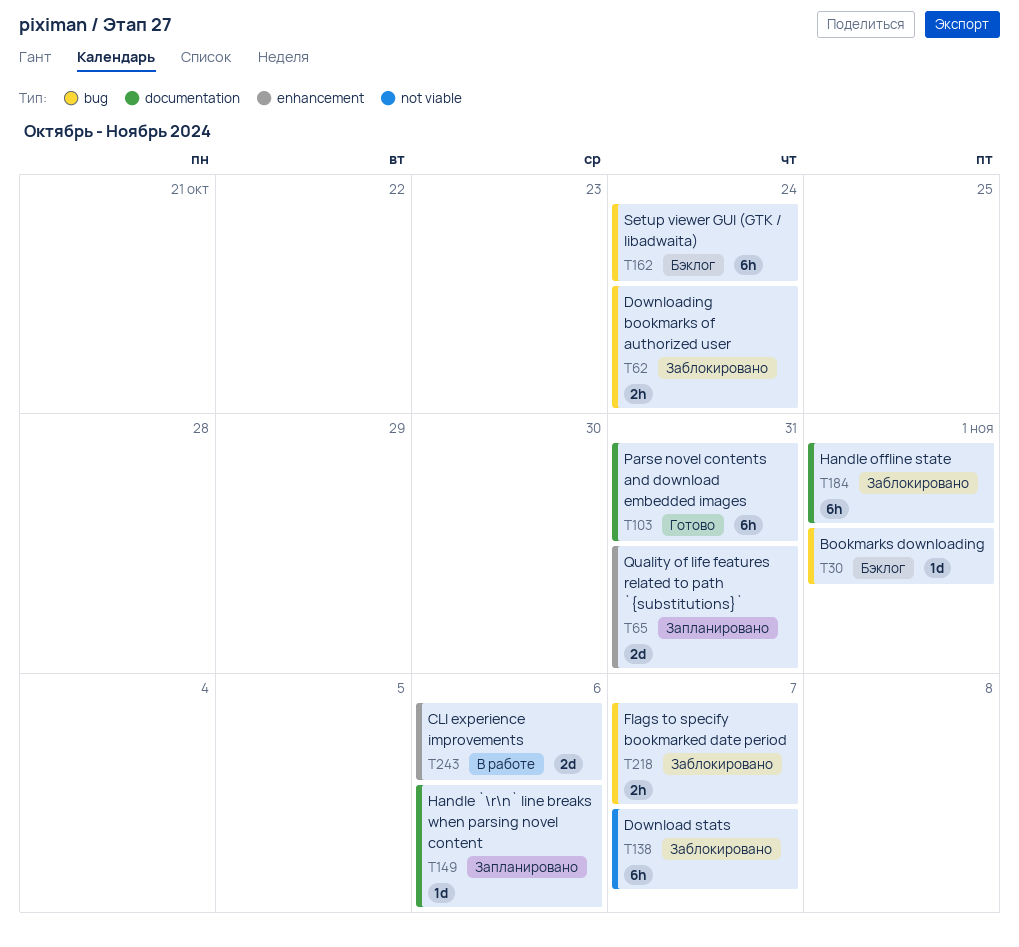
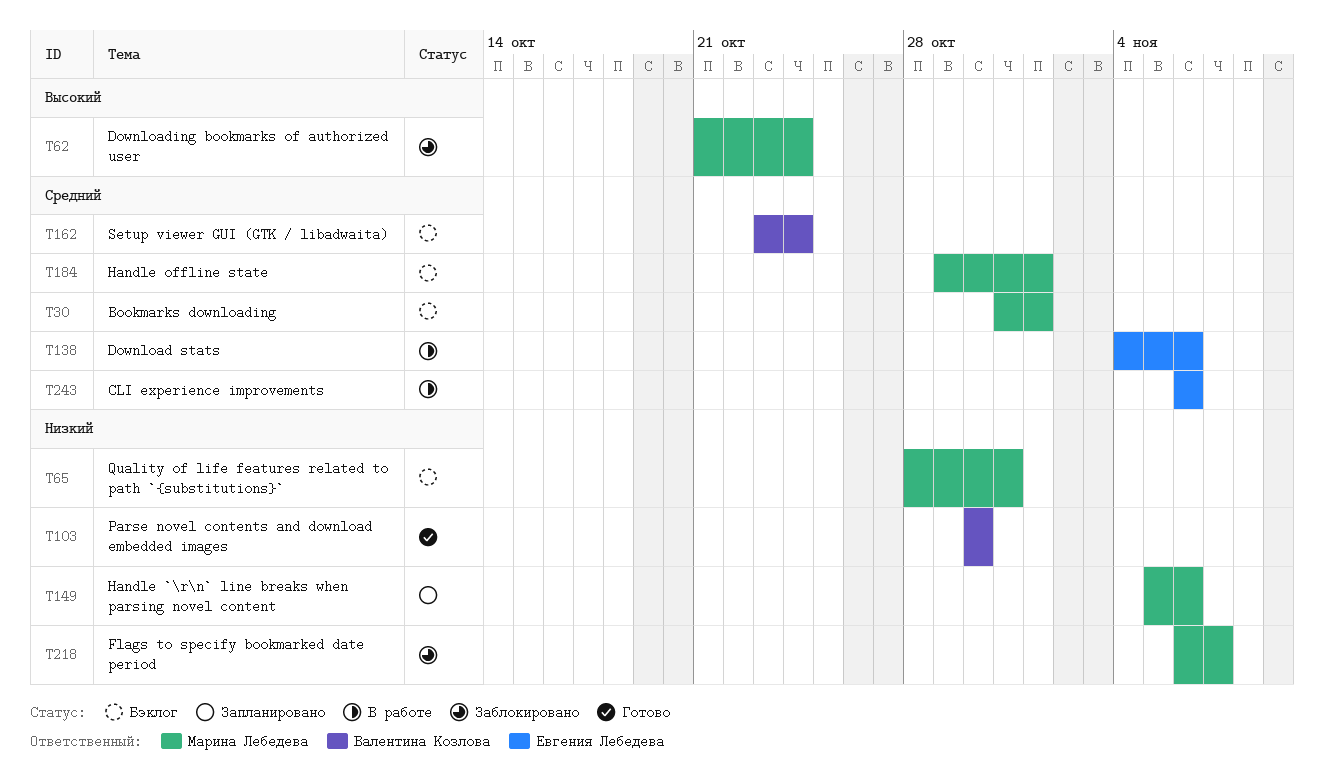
T65, status: Запланировано -> Бэклог
T103, due: Oct 31 -> Oct 30
T138, status: Заблокировано -> В работе
T138, due: Nov 7 -> Nov 6
T184, status: Заблокировано -> Бэклог

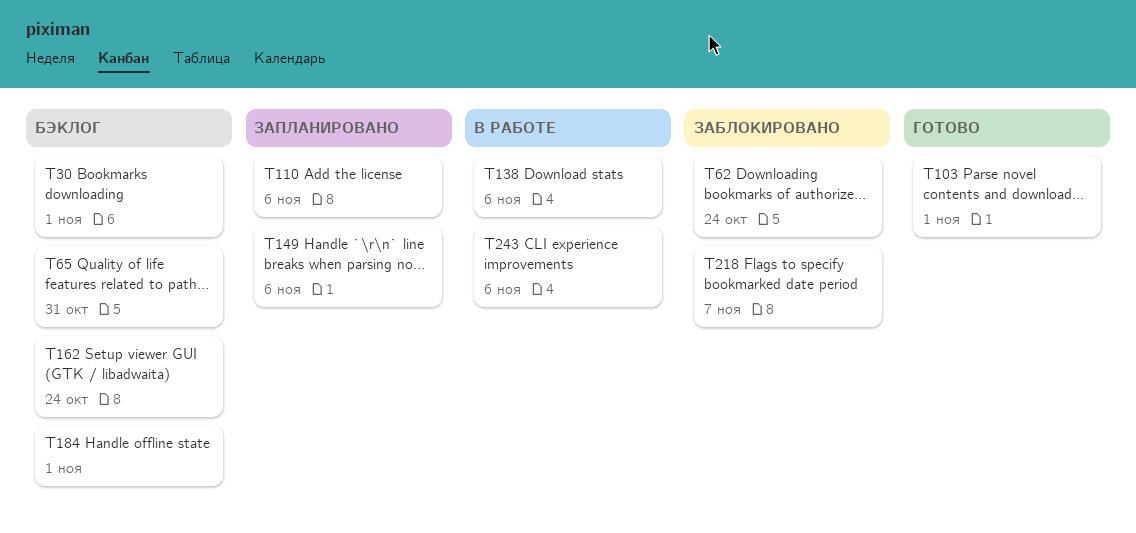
T103, due: Oct 30 -> Nov 1
T110: none -> present

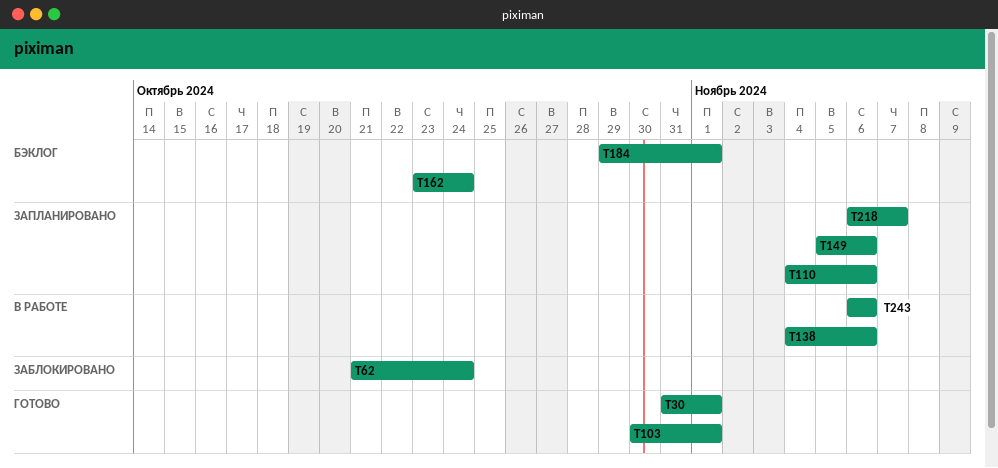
T30, status: Бэклог -> Готово
T65: present -> none
T218, status: Заблокировано -> Запланировано

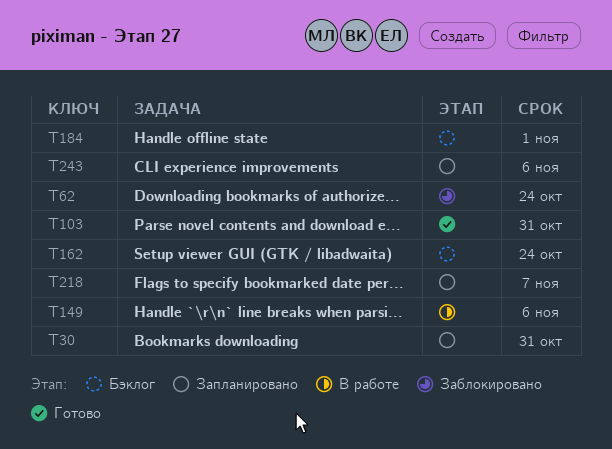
T30, status: Готово -> Запланировано
T30, due: Nov 1 -> Oct 31
T103, due: Nov 1 -> Oct 31
T110: present -> none
T138: present -> none
T149, status: Запланировано -> В работе
T243, status: В работе -> Запланировано

